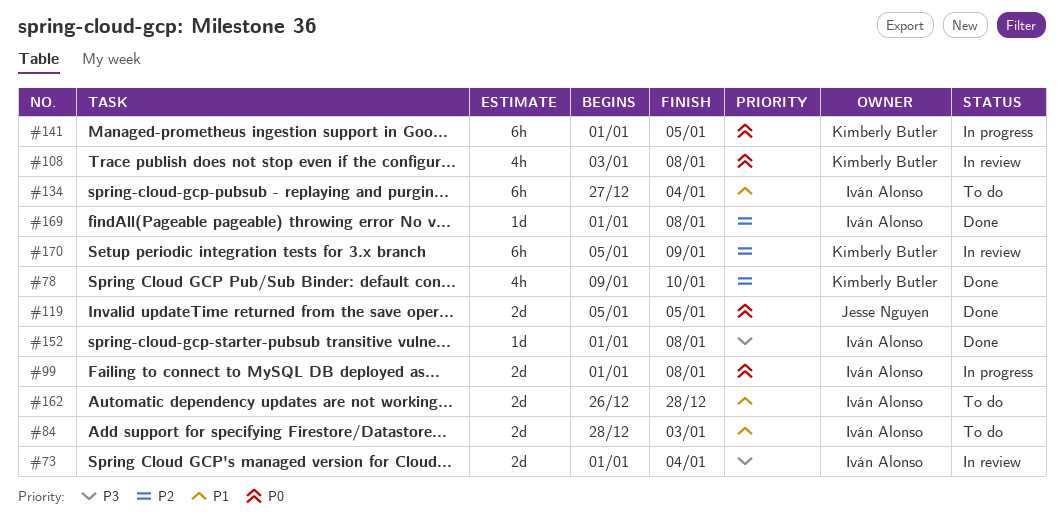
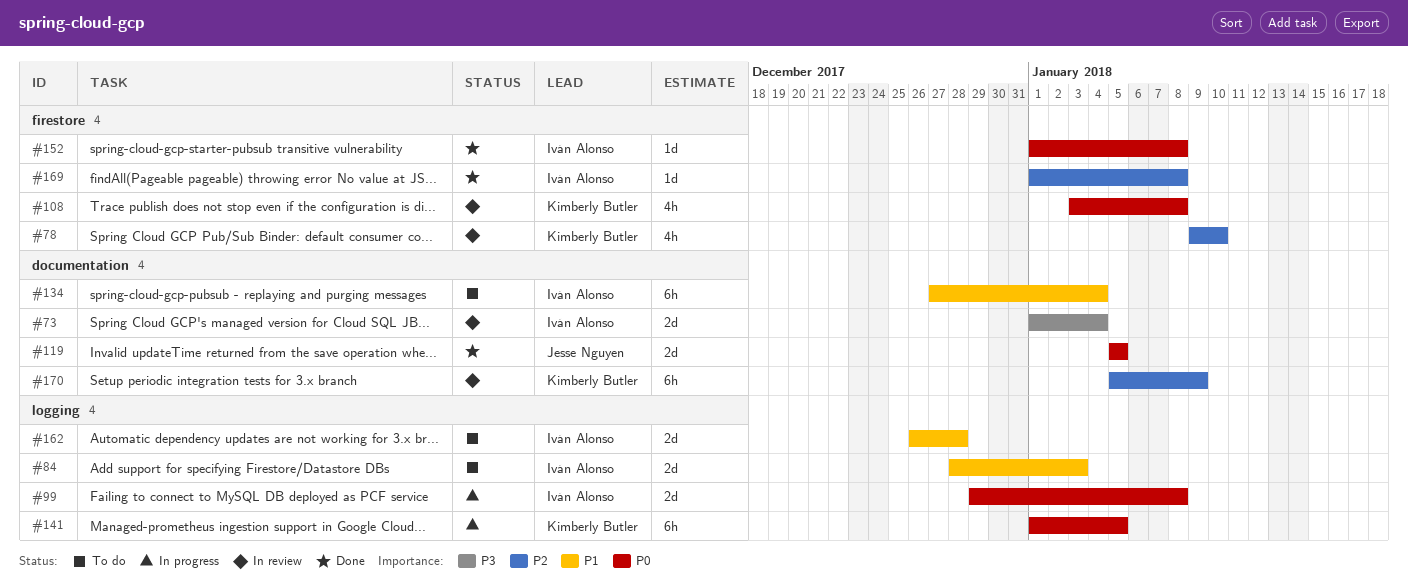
#78, status: Done -> In review
#99, start: Jan 1 -> Dec 29
#152, priority: P3 -> P0

